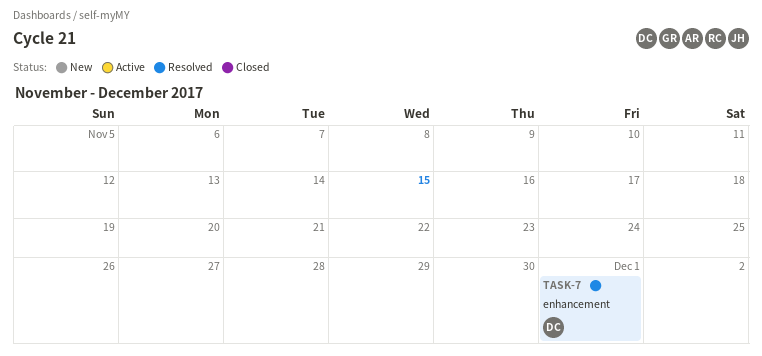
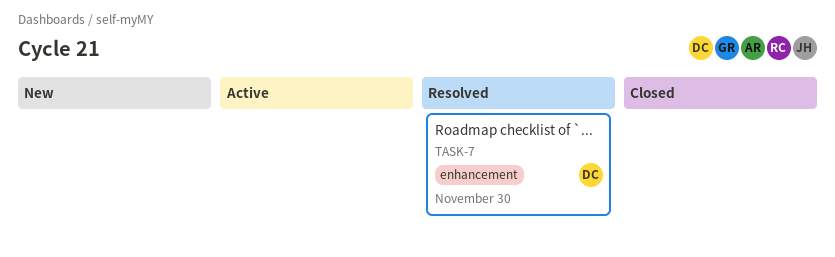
TASK-7, due: Dec 1 -> Nov 30

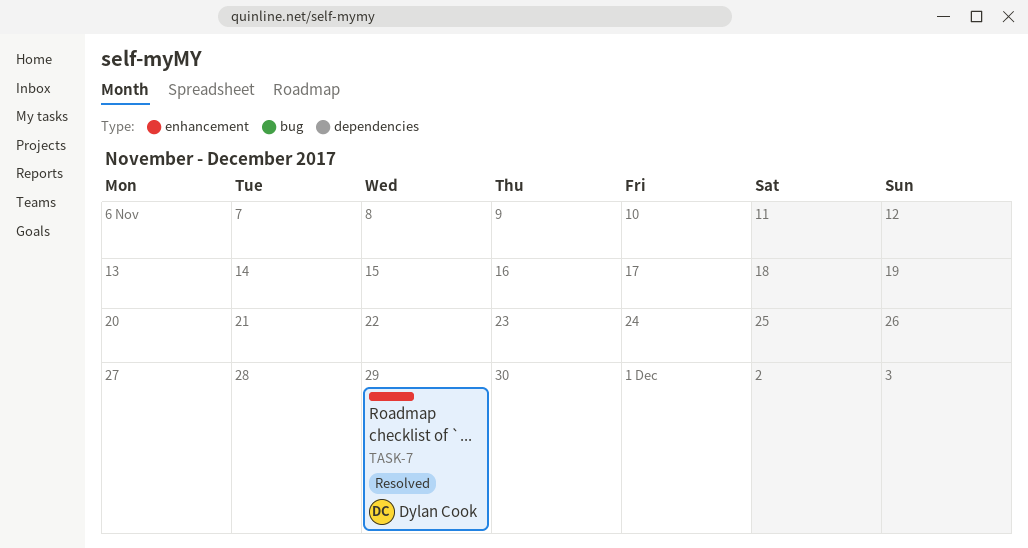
TASK-7, due: Nov 30 -> Nov 29

